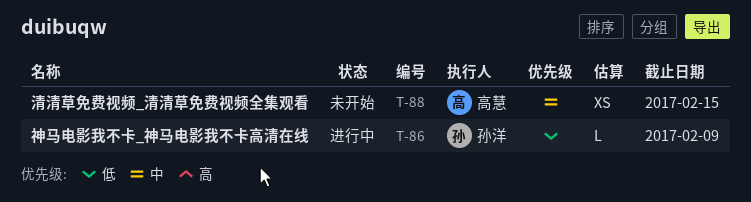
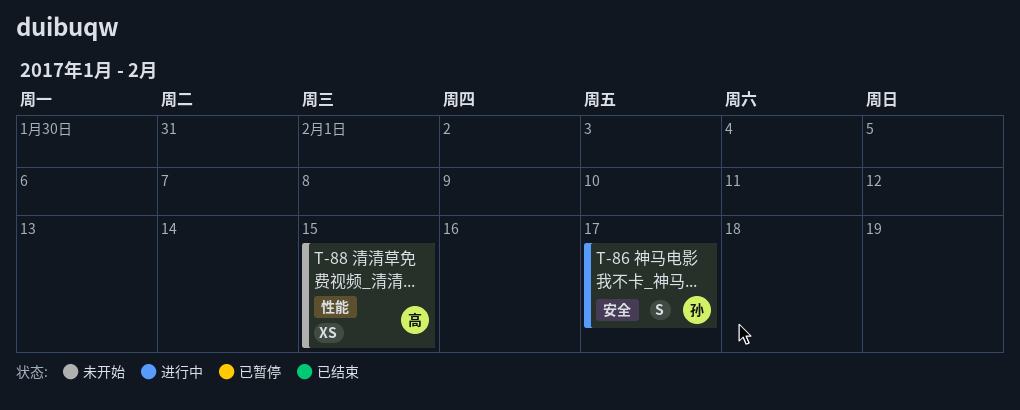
T-86, estimate: L -> S
T-86, due: Feb 9 -> Feb 17

